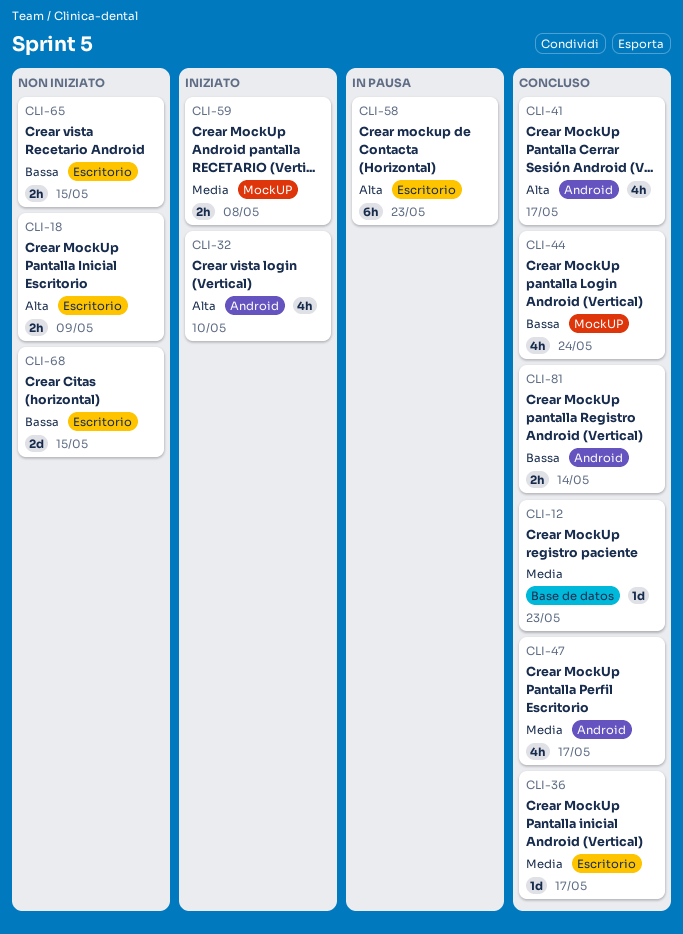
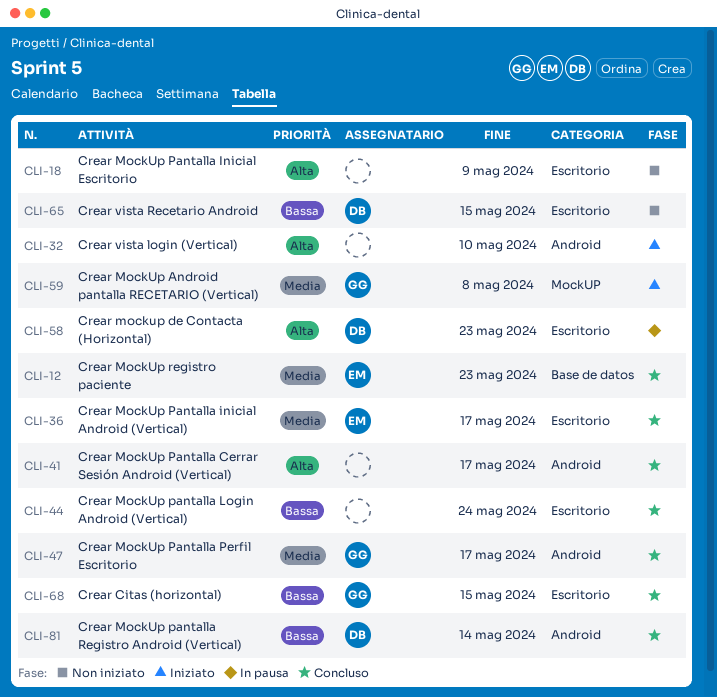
CLI-44, label: MockUP -> Escritorio
CLI-68, status: Non iniziato -> Concluso

